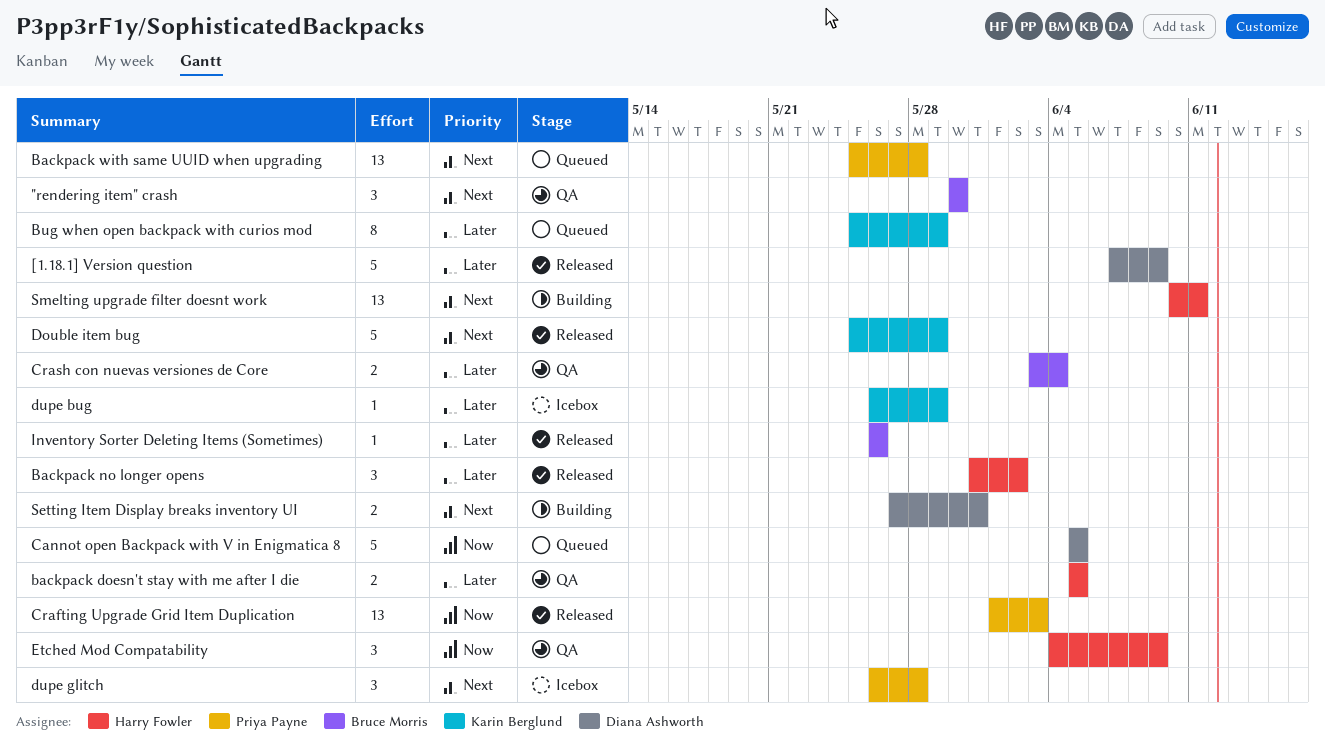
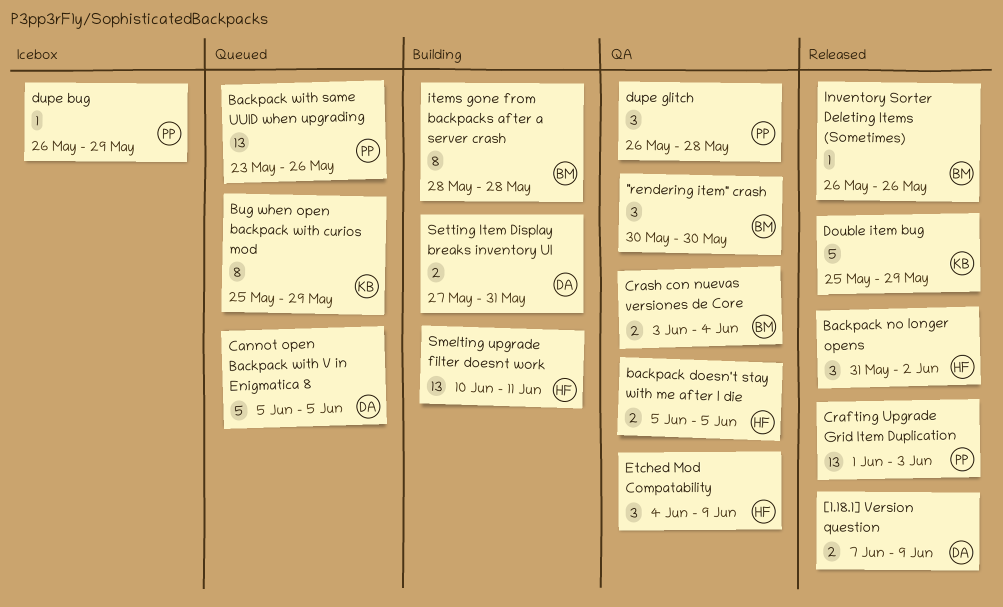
[1.18.1] Version question, estimate: 5 -> 2
Backpack with same UUID when upgrading, start: May 25 -> May 23
Backpack with same UUID when upgrading, due: May 28 -> May 26
dupe bug, owner: Karin Berglund -> Priya Payne
dupe glitch, status: Icebox -> QA
items gone from backpacks after a server crash: none -> present

